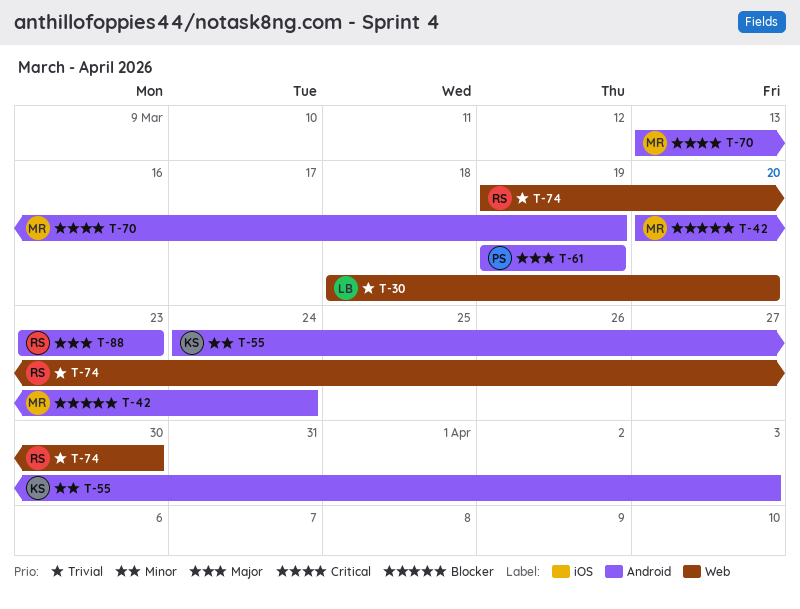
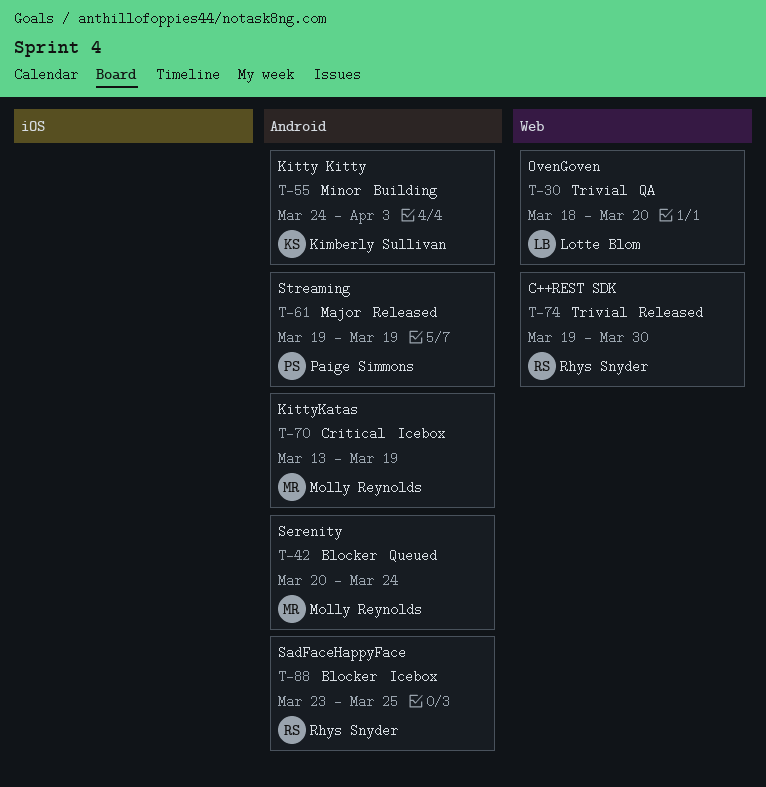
T-88, priority: Major -> Blocker
T-88, due: Mar 23 -> Mar 25

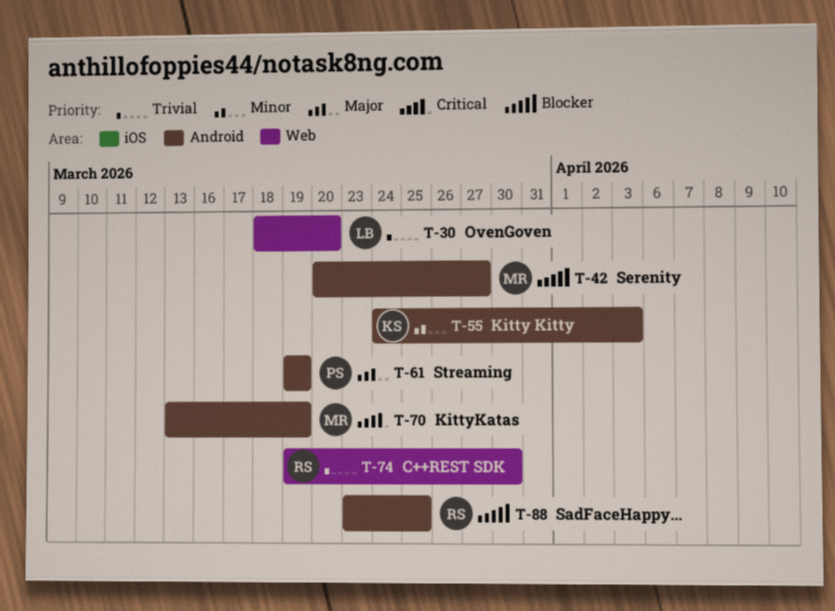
T-42, due: Mar 24 -> Mar 27

